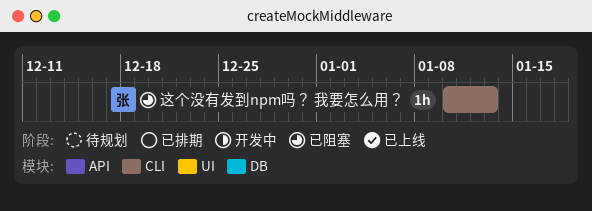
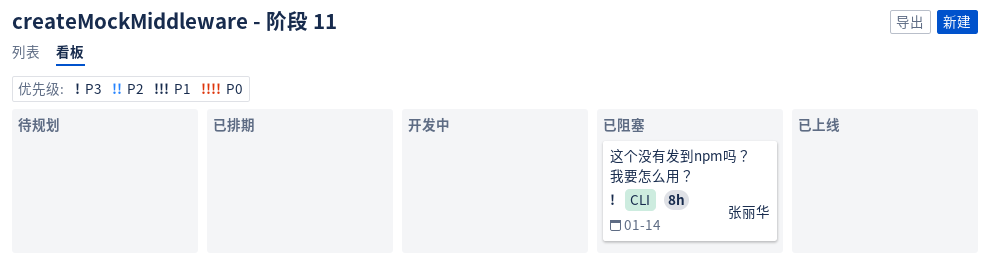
这个没有发到npm吗？ 我要怎么用？, estimate: 1h -> 8h
这个没有发到npm吗？ 我要怎么用？, due: Jan 13 -> Jan 14

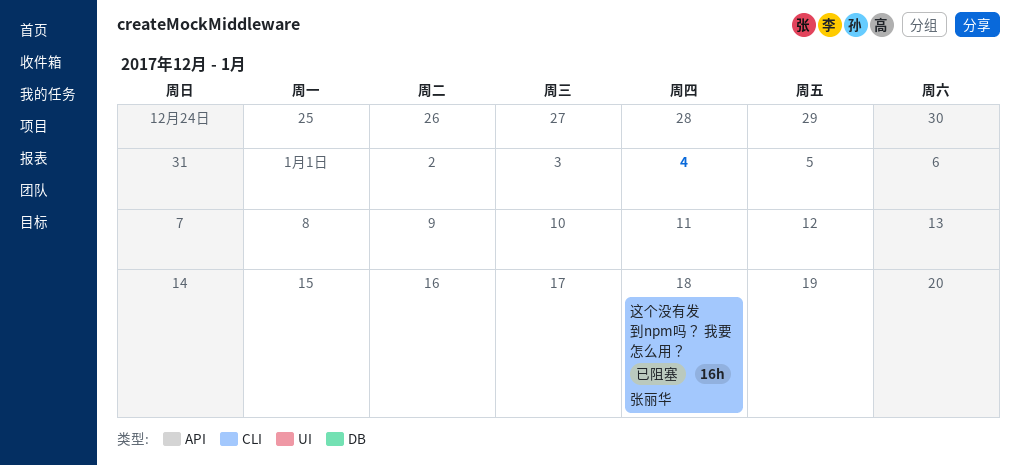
这个没有发到npm吗？ 我要怎么用？, estimate: 8h -> 16h
这个没有发到npm吗？ 我要怎么用？, due: Jan 14 -> Jan 18

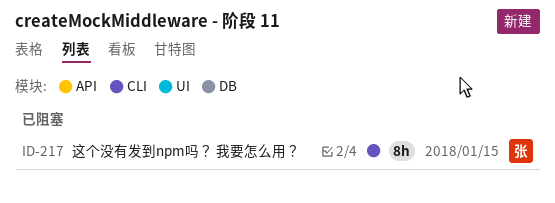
这个没有发到npm吗？ 我要怎么用？, estimate: 16h -> 8h
这个没有发到npm吗？ 我要怎么用？, due: Jan 18 -> Jan 15

